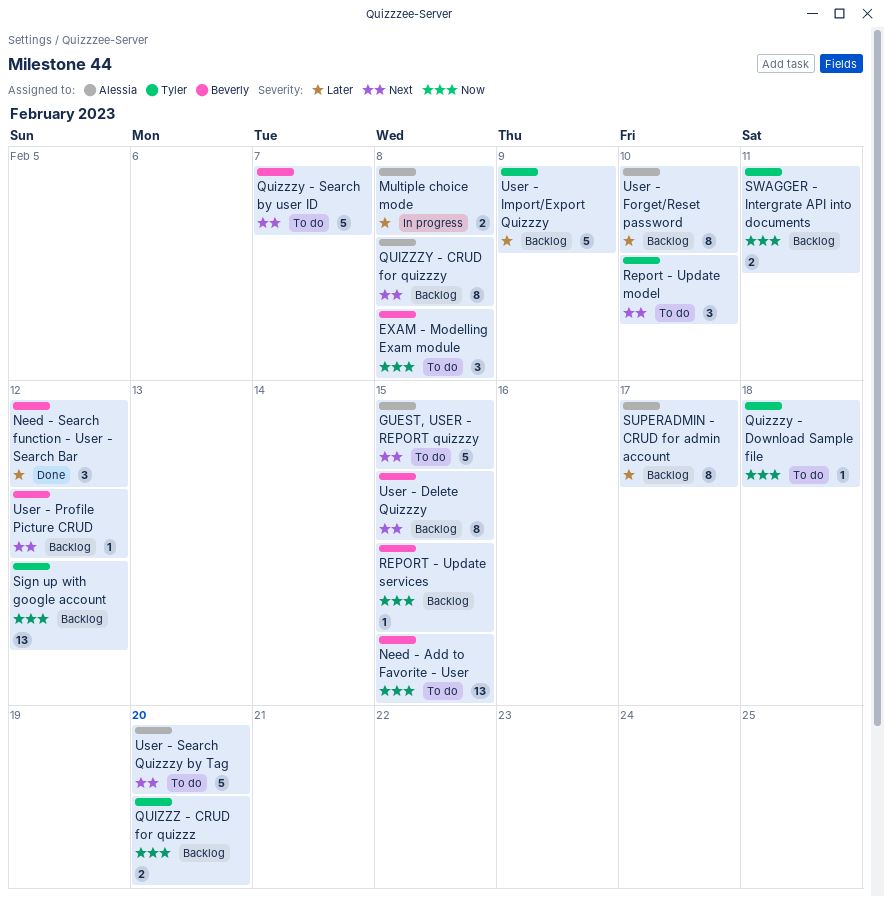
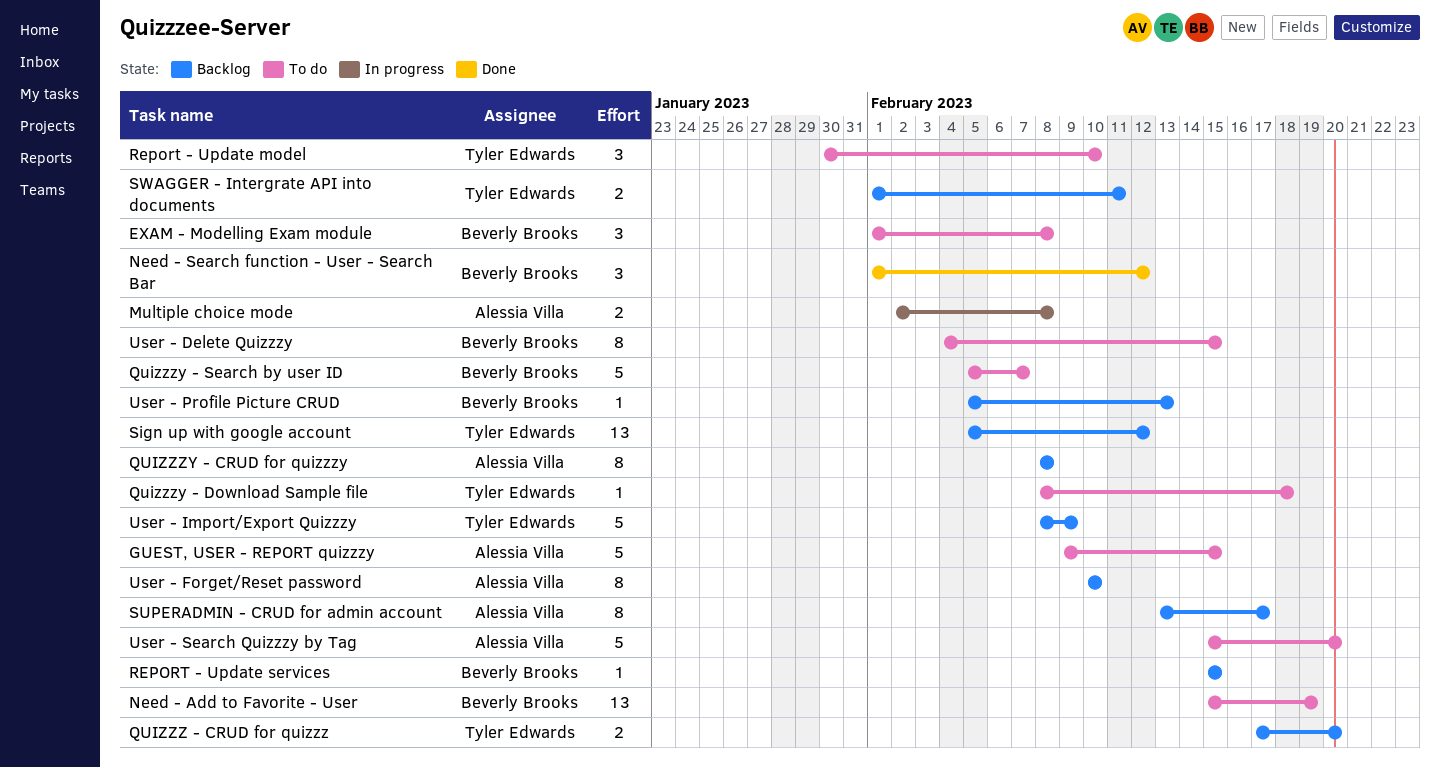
Need - Add to Favorite - User, due: Feb 15 -> Feb 19
User - Delete Quizzzy, status: Backlog -> To do
User - Profile Picture CRUD, due: Feb 12 -> Feb 13

